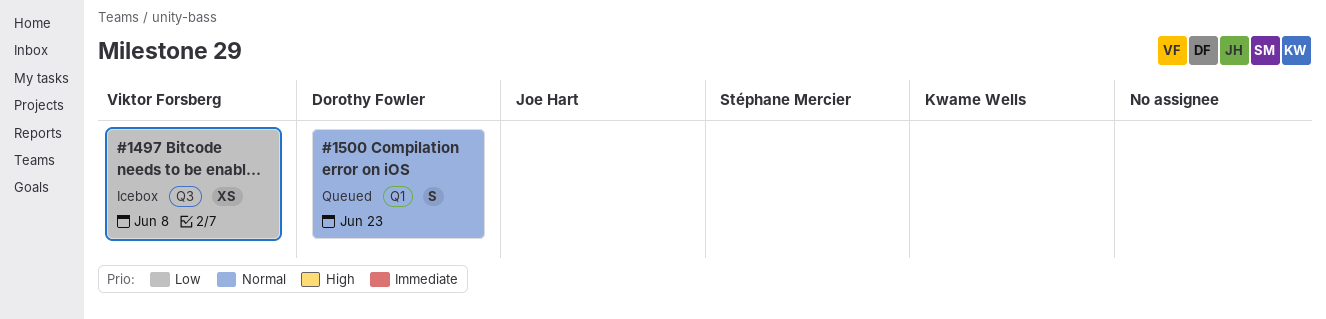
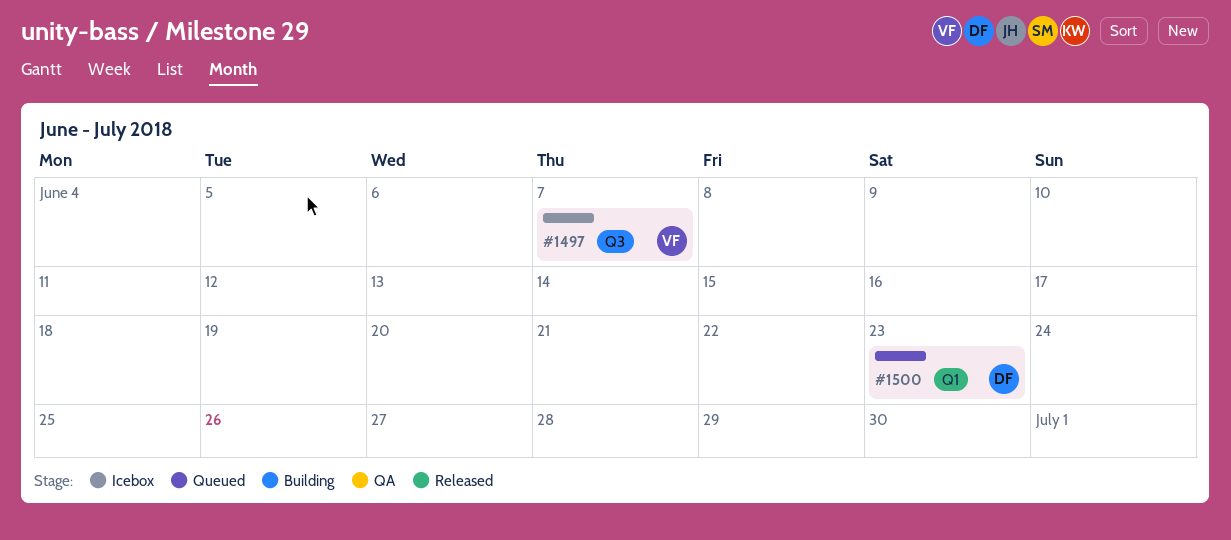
#1497, due: Jun 8 -> Jun 7

